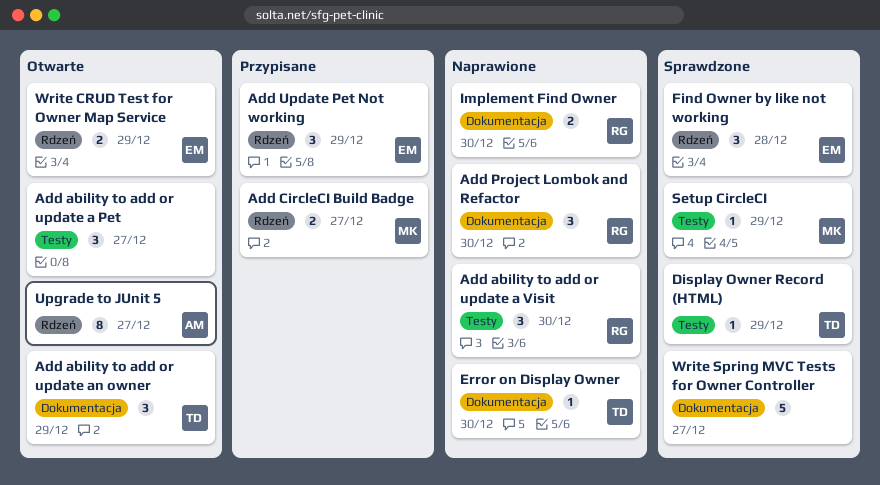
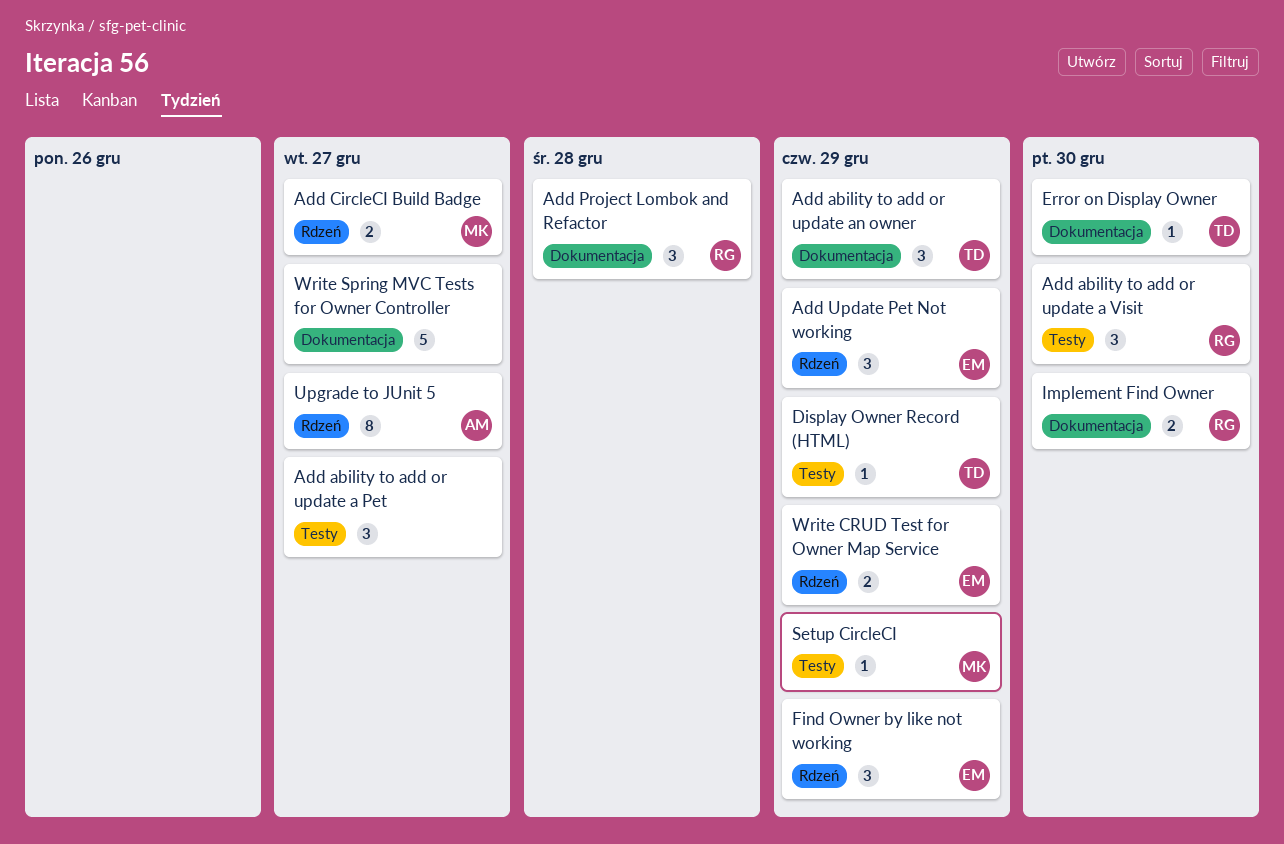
Add Project Lombok and Refactor, due: Dec 30 -> Dec 28
Find Owner by like not working, due: Dec 28 -> Dec 29

